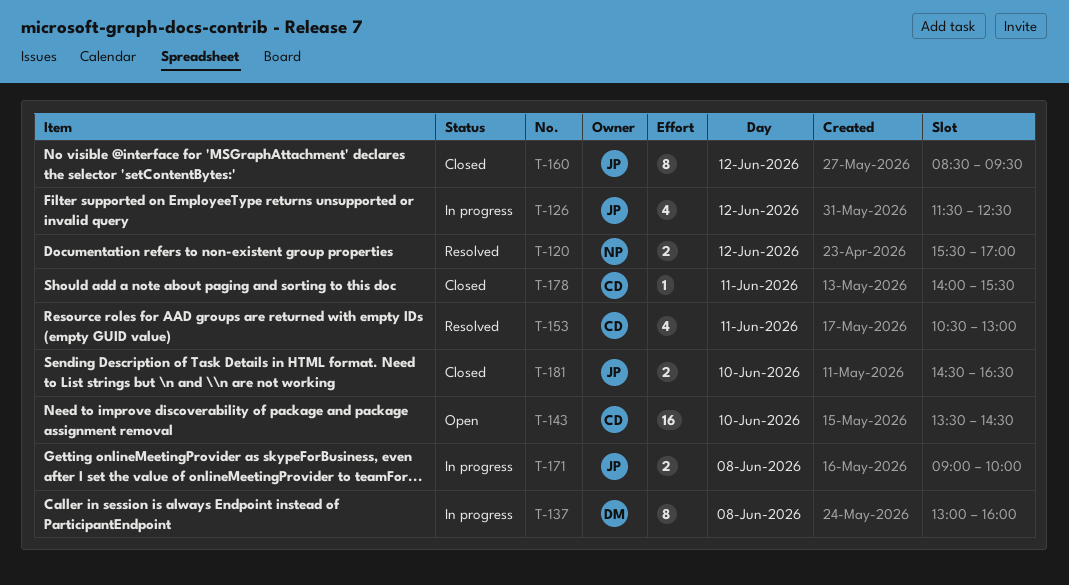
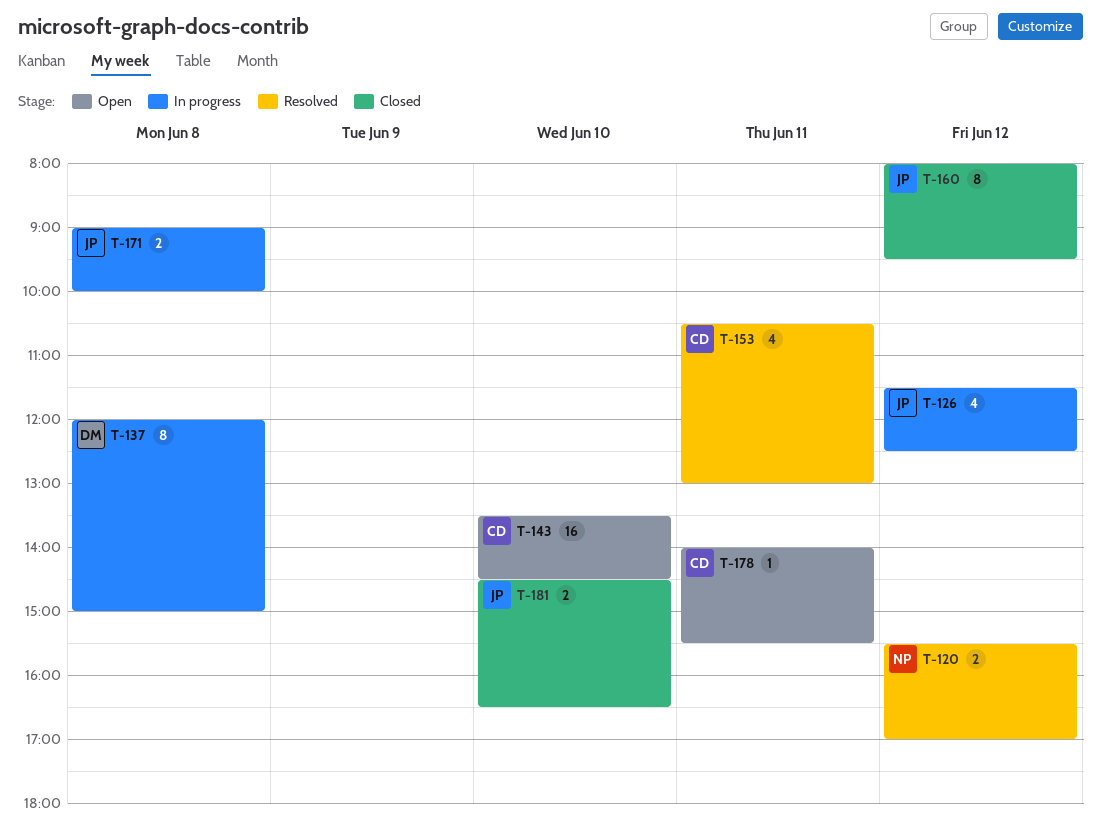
T-137, begins: 13:00 -> 12:00
T-137, ends: 16:00 -> 15:00
T-160, begins: 08:30 -> 08:00
T-178, status: Closed -> Open

